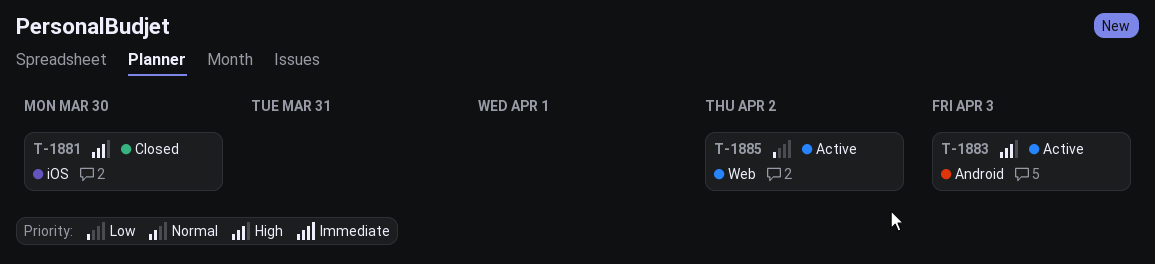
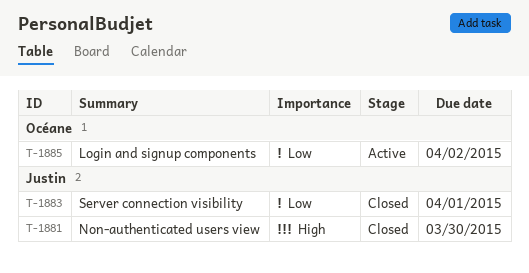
T-1883, status: Active -> Closed
T-1883, priority: High -> Low
T-1883, due: Apr 3 -> Apr 1

